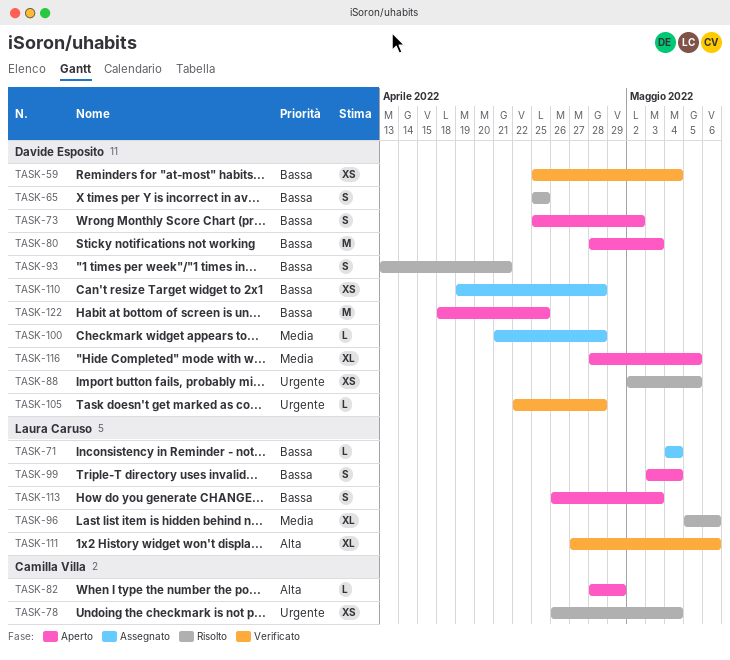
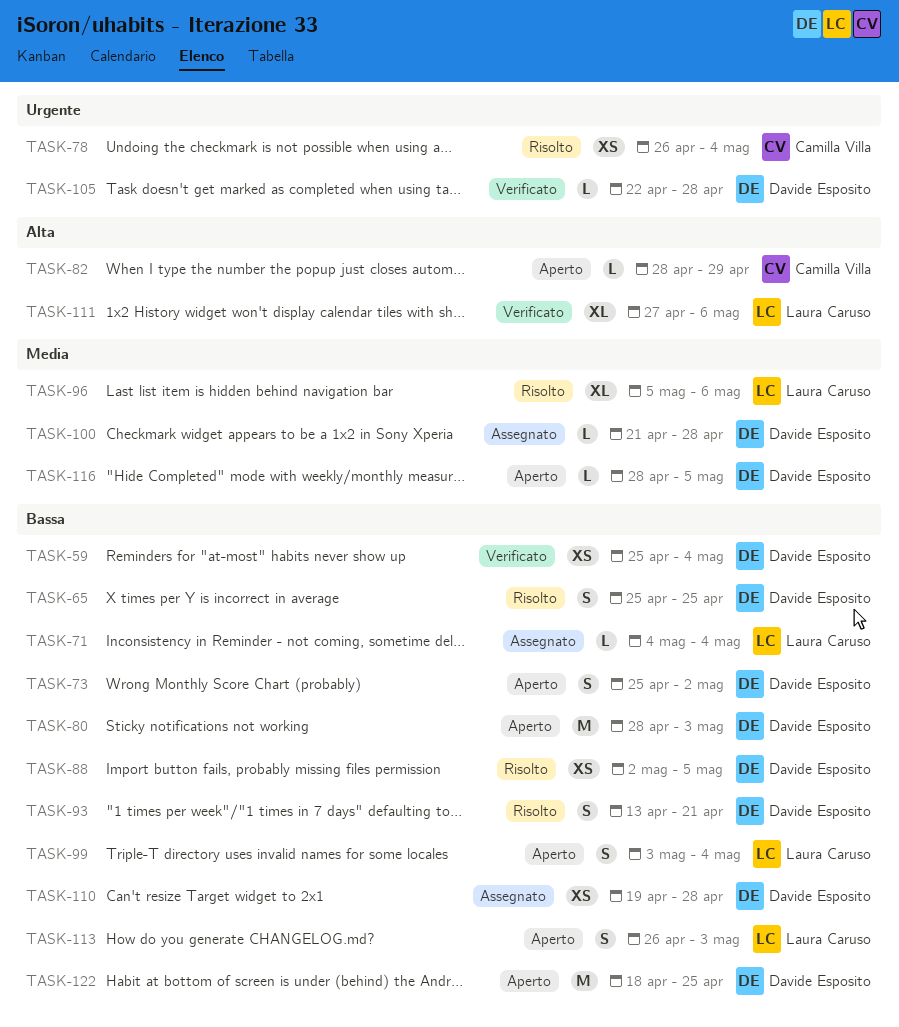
TASK-88, priority: Urgente -> Bassa
TASK-116, estimate: XL -> L

